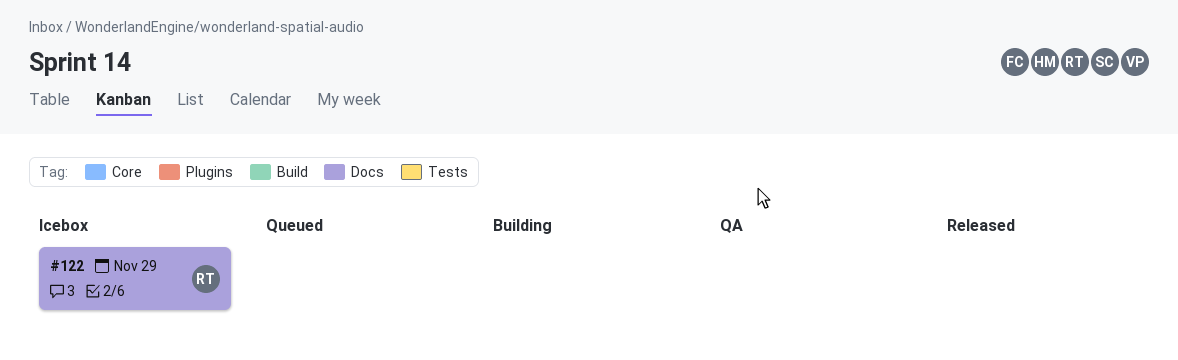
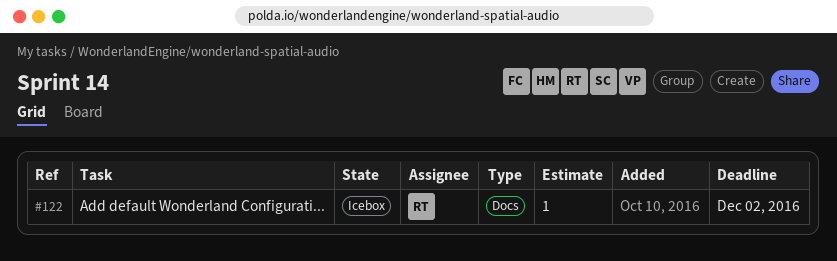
#122, due: Nov 29 -> Dec 2

